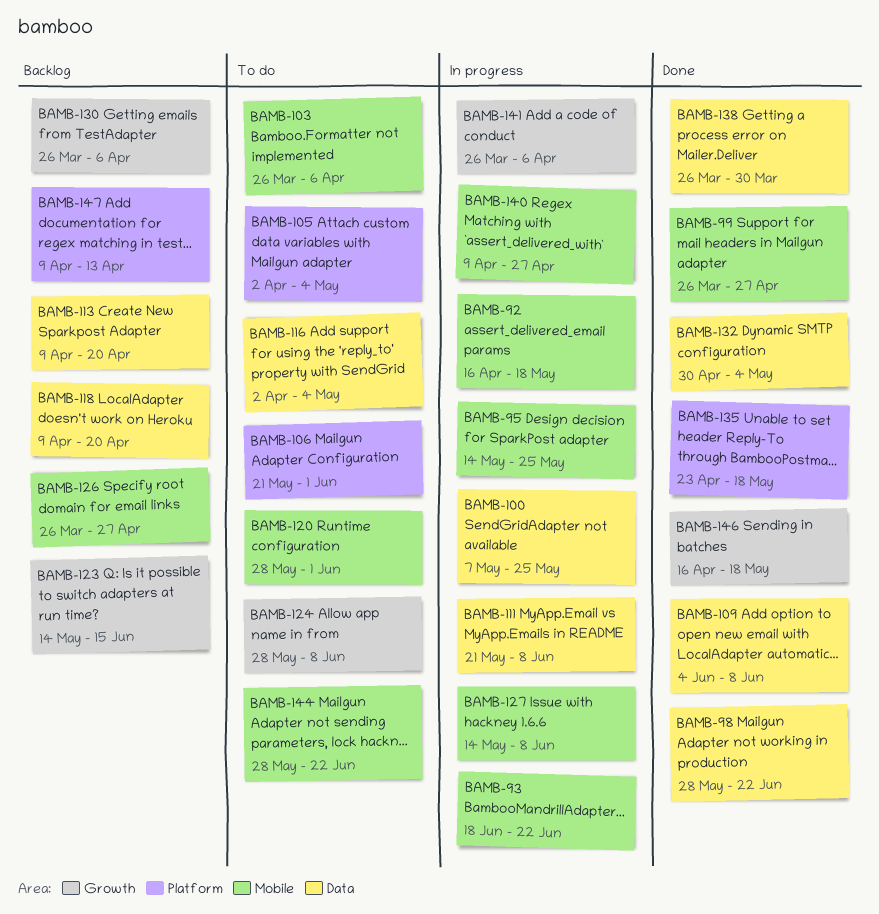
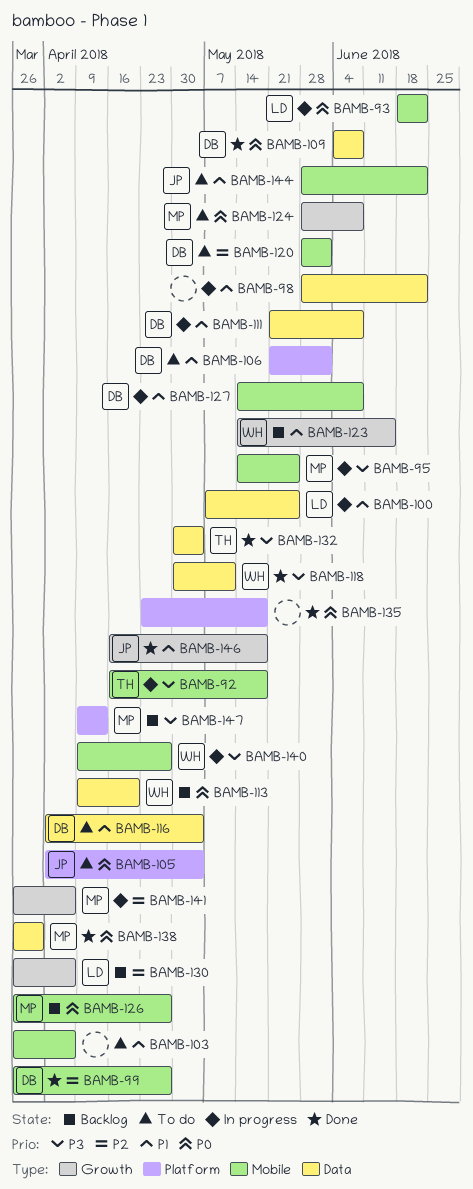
BAMB-98, status: Done -> In progress
BAMB-118, status: Backlog -> Done
BAMB-118, start: Apr 9 -> Apr 30
BAMB-118, due: Apr 20 -> May 11

